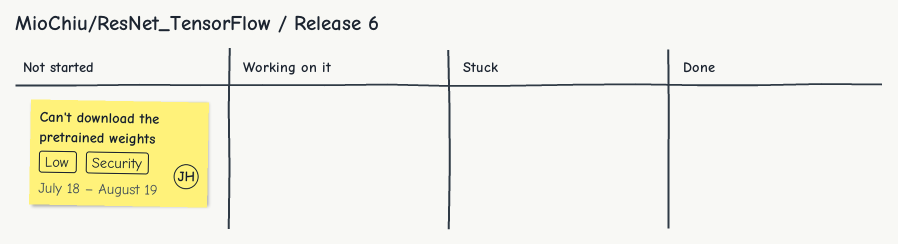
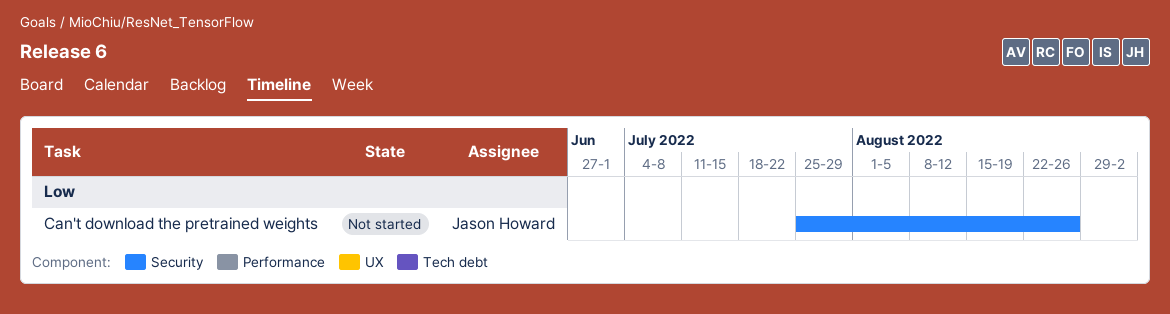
Can't download the pretrained weights, start: Jul 18 -> Jul 25
Can't download the pretrained weights, due: Aug 19 -> Aug 26

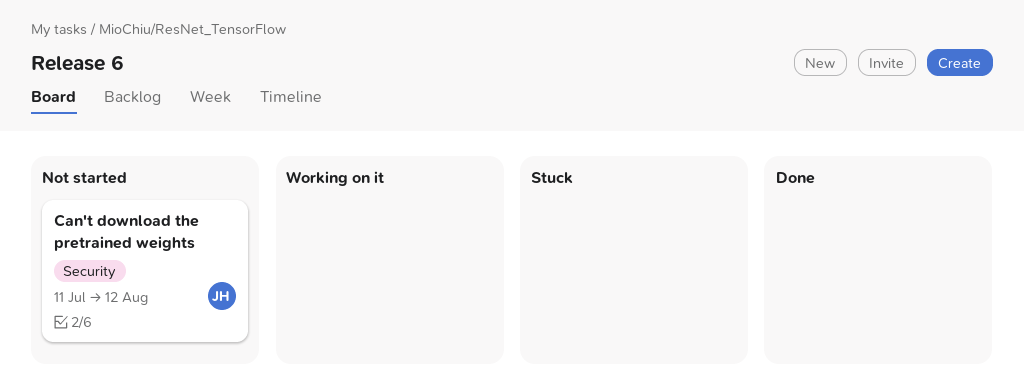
Can't download the pretrained weights, start: Jul 25 -> Jul 11
Can't download the pretrained weights, due: Aug 26 -> Aug 12

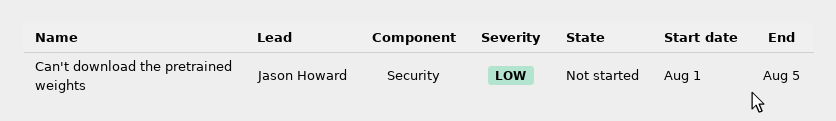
Can't download the pretrained weights, start: Jul 11 -> Aug 1
Can't download the pretrained weights, due: Aug 12 -> Aug 5

